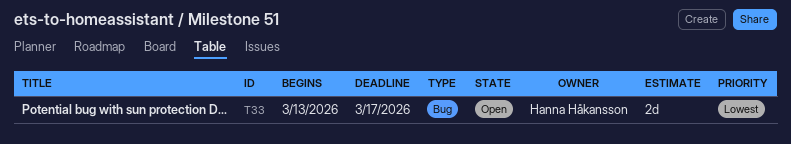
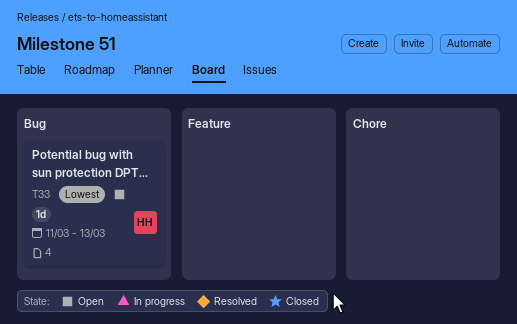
T33, estimate: 2d -> 1d
T33, start: Mar 13 -> Mar 11
T33, due: Mar 17 -> Mar 13

